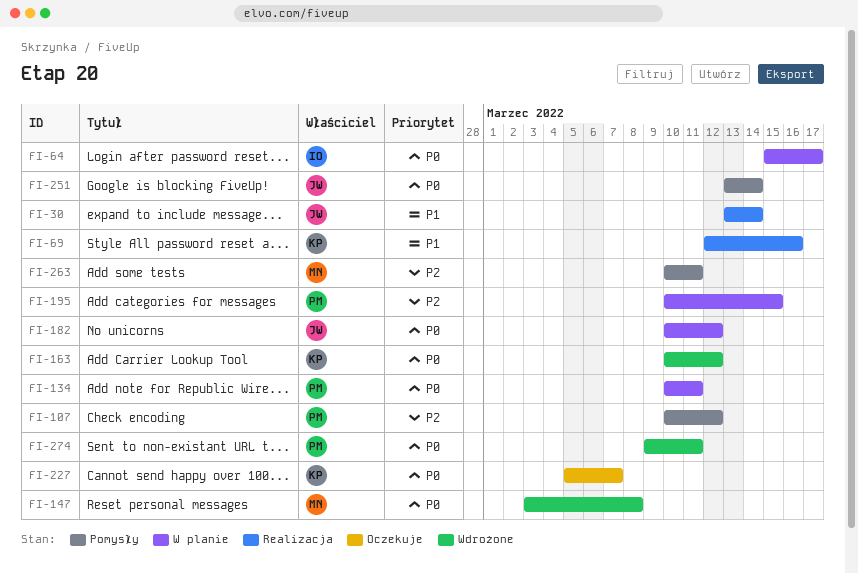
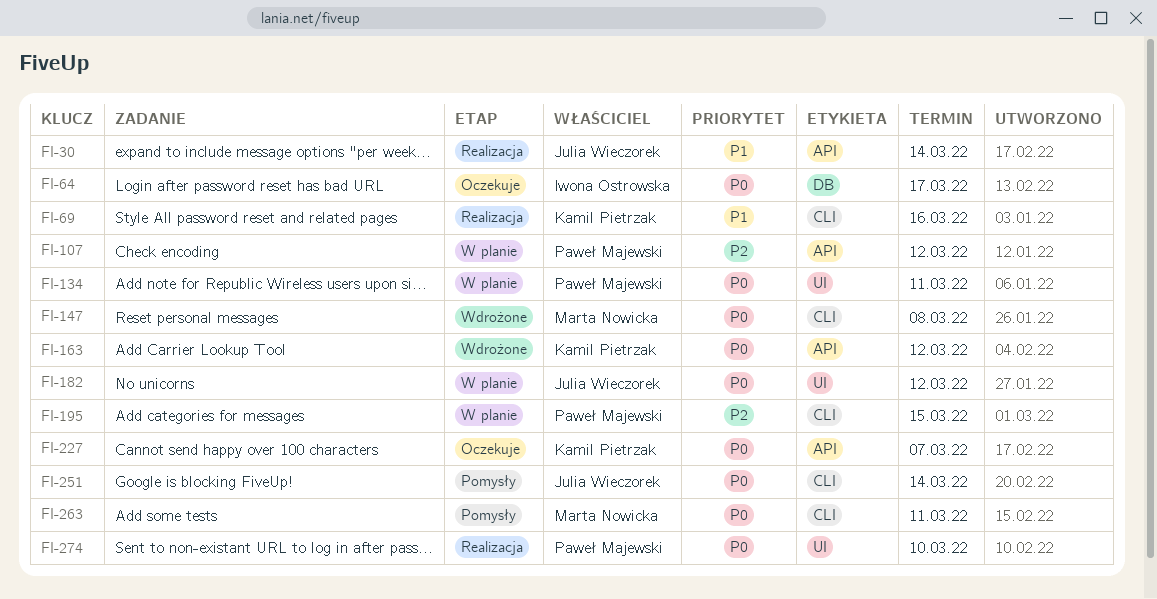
FI-64, status: W planie -> Oczekuje
FI-107, status: Pomysły -> W planie
FI-263, priority: P2 -> P0
FI-274, status: Wdrożone -> Realizacja
FI-274, due: Mar 11 -> Mar 10

